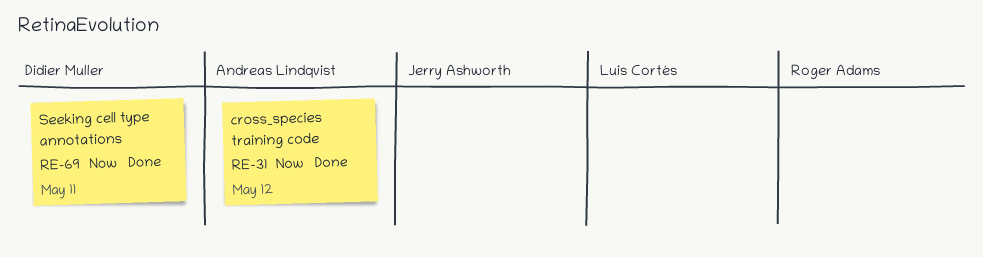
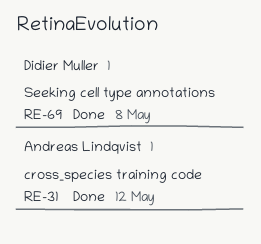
RE-69, due: May 11 -> May 8

